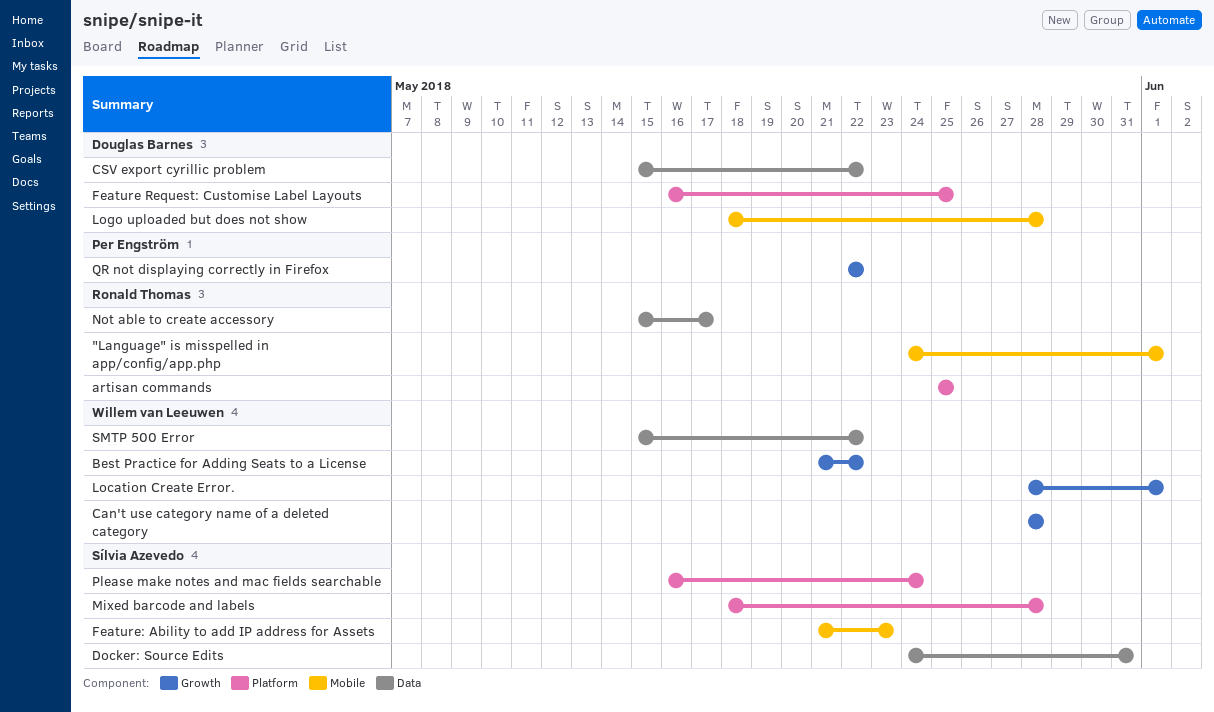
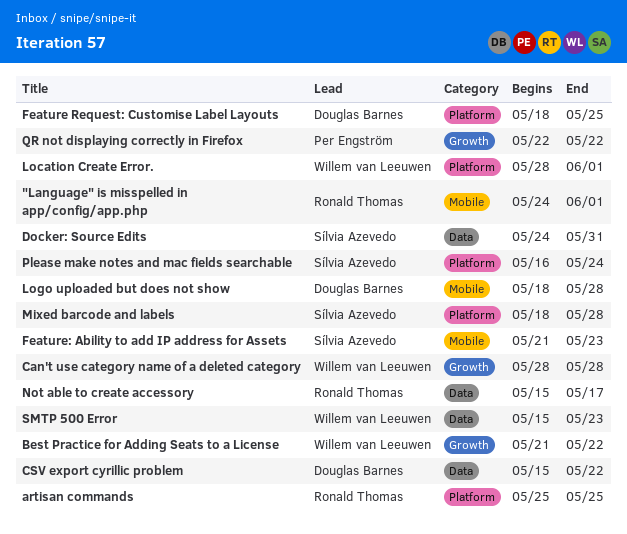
Feature Request: Customise Label Layouts, start: May 16 -> May 18
Location Create Error., label: Growth -> Platform
SMTP 500 Error, due: May 22 -> May 23

